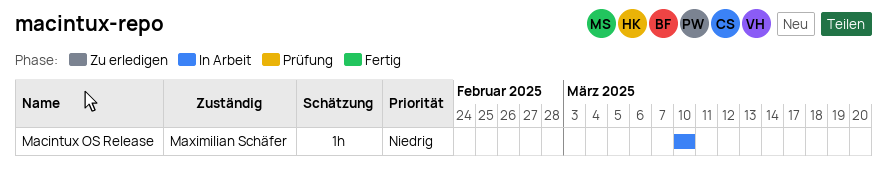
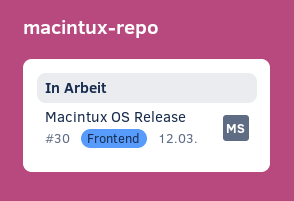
Macintux OS Release, due: Mar 10 -> Mar 12

